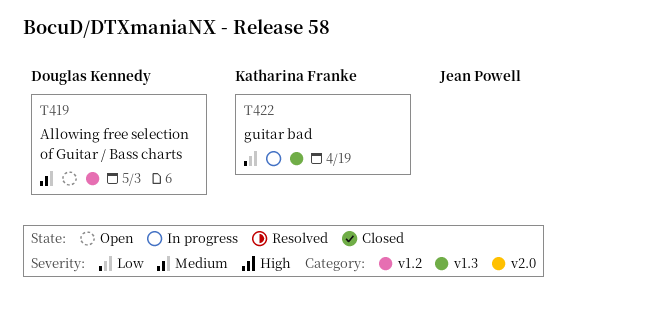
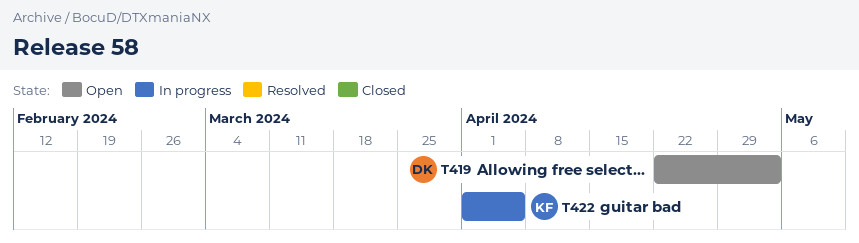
T422, due: Apr 19 -> Apr 5

